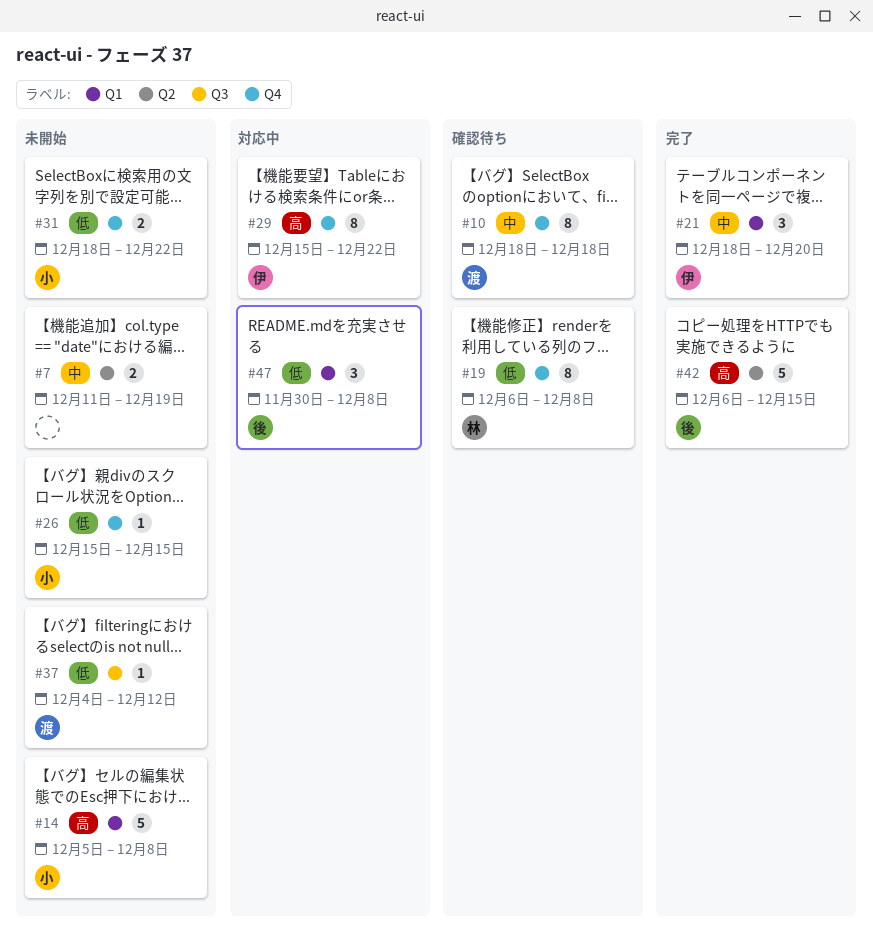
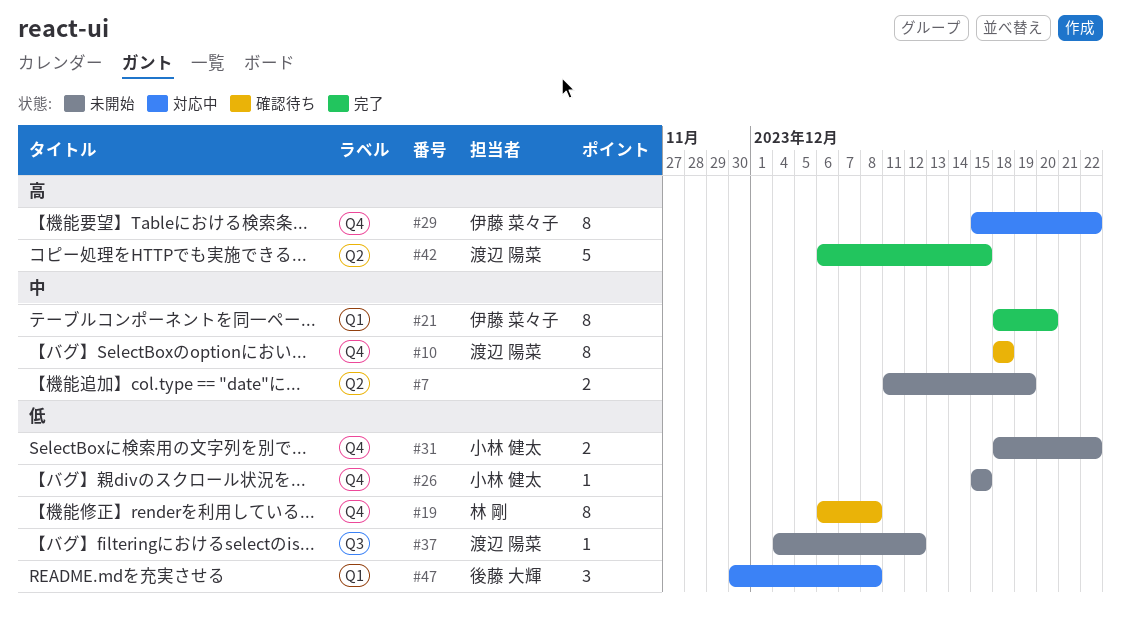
#14: present -> none
#21, estimate: 3 -> 8
#42, owner: 後藤 大輝 -> 渡辺 陽菜

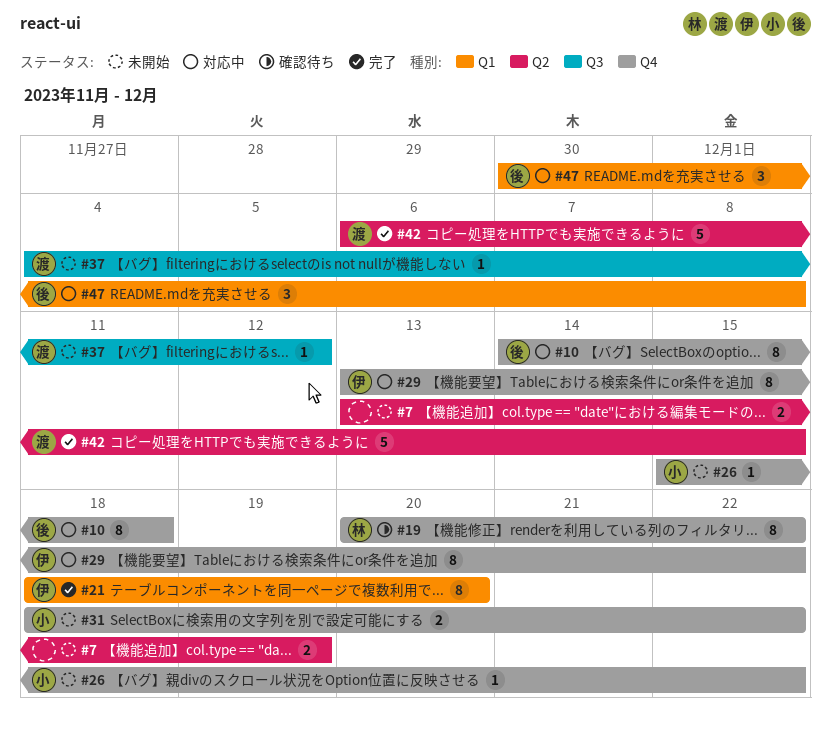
#7, start: Dec 11 -> Dec 13
#10, status: 確認待ち -> 対応中
#10, owner: 渡辺 陽菜 -> 後藤 大輝
#10, start: Dec 18 -> Dec 14
#19, start: Dec 6 -> Dec 20
#19, due: Dec 8 -> Dec 22
#26, due: Dec 15 -> Dec 22
#29, start: Dec 15 -> Dec 13

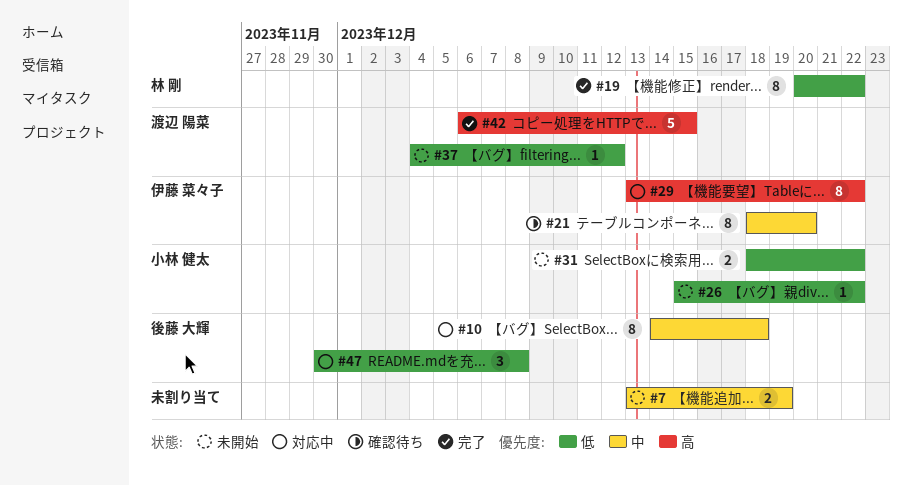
#19, status: 確認待ち -> 完了
#21, status: 完了 -> 確認待ち

